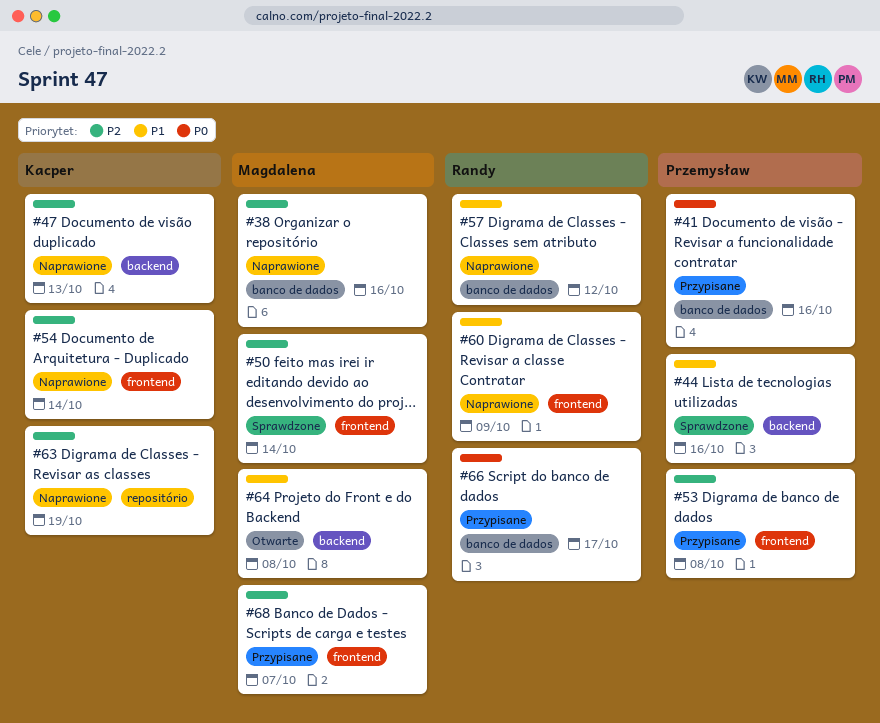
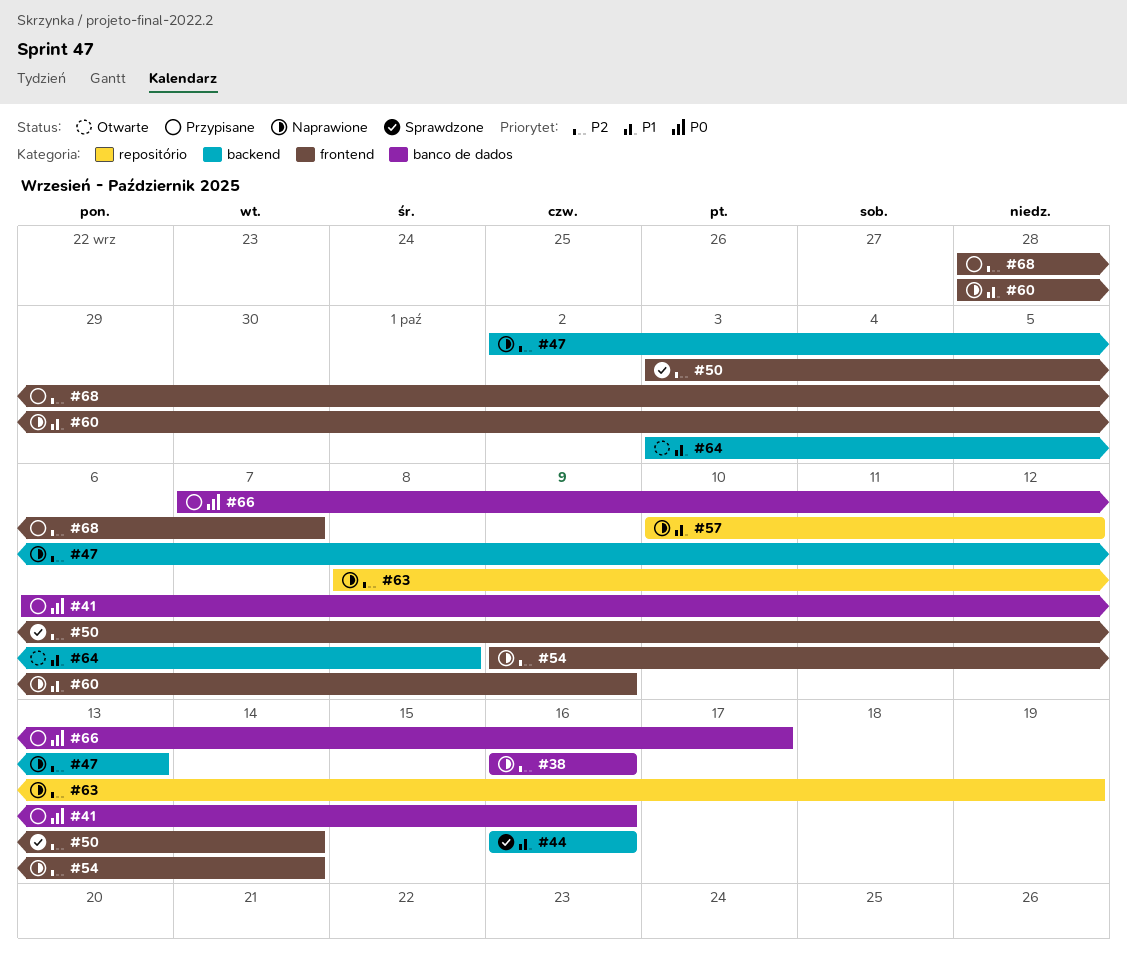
#53: present -> none
#57, label: banco de dados -> repositório

